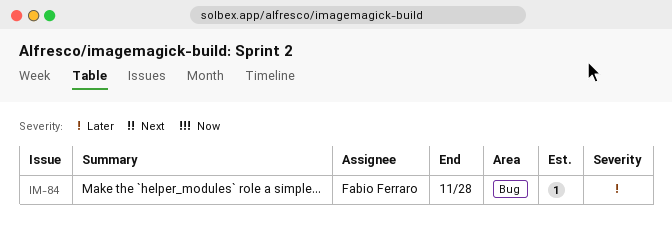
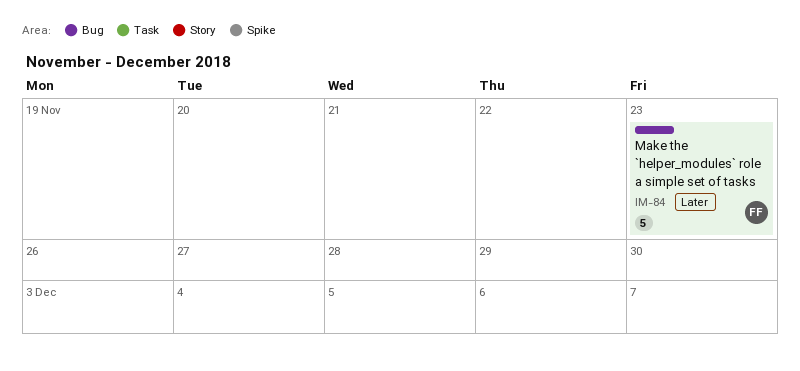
IM-84, estimate: 1 -> 5
IM-84, due: Nov 28 -> Nov 23

